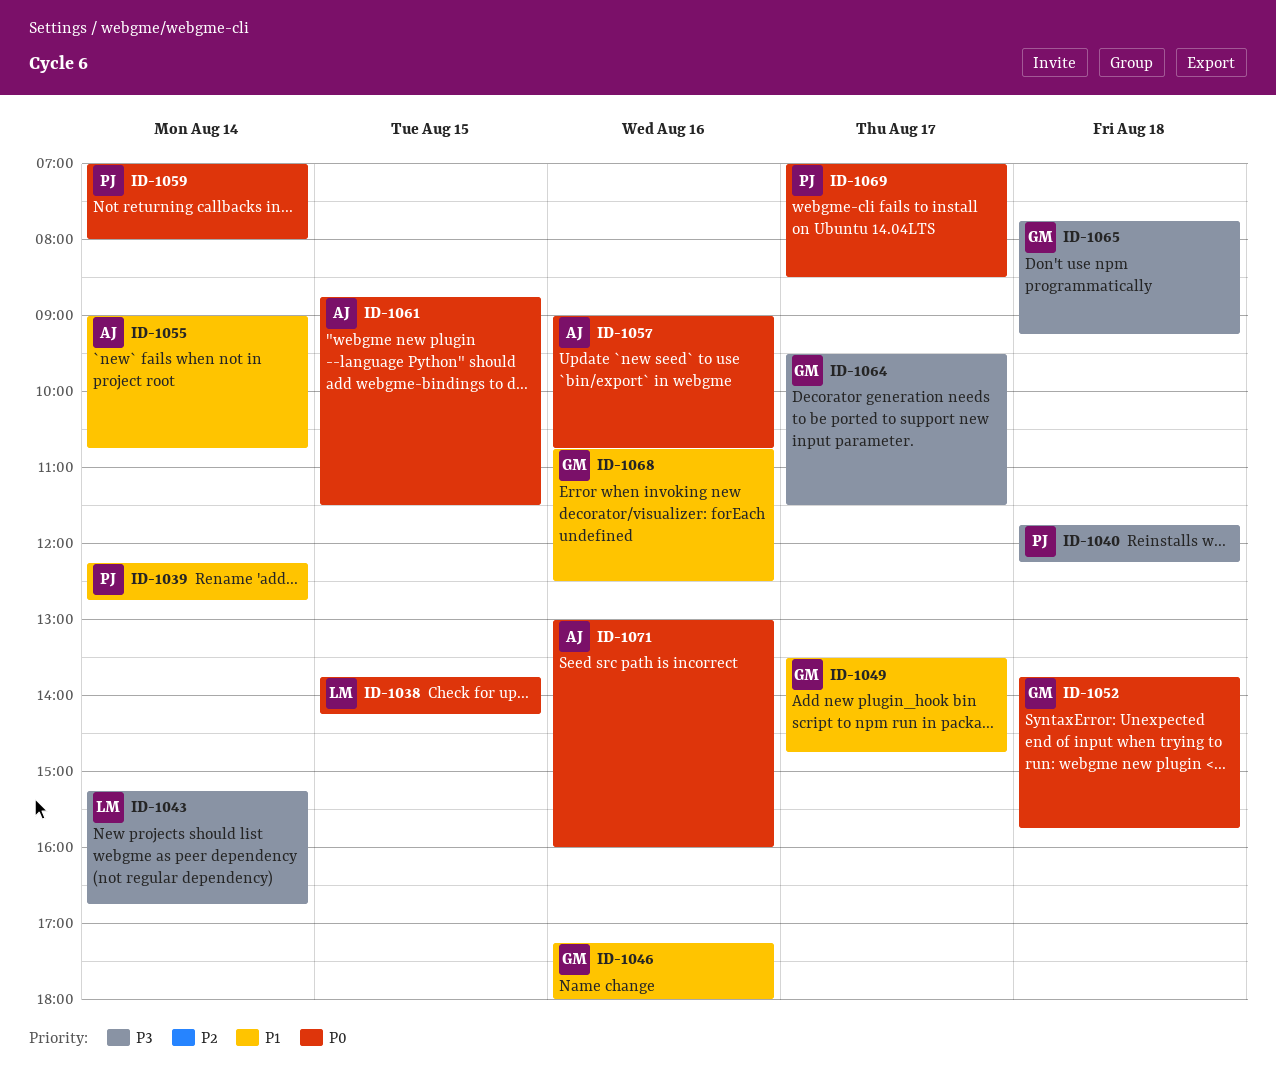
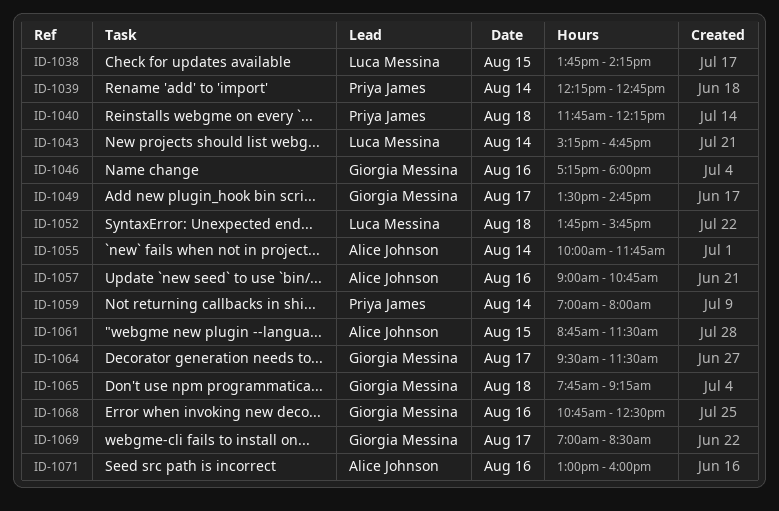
ID-1052, owner: Giorgia Messina -> Luca Messina
ID-1055, begins: 09:00 -> 10:00
ID-1055, ends: 10:45 -> 11:45
ID-1069, owner: Priya James -> Giorgia Messina

